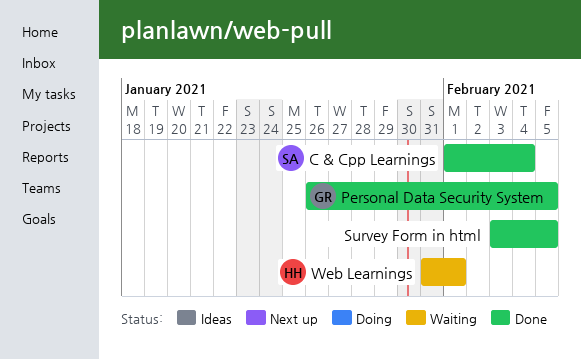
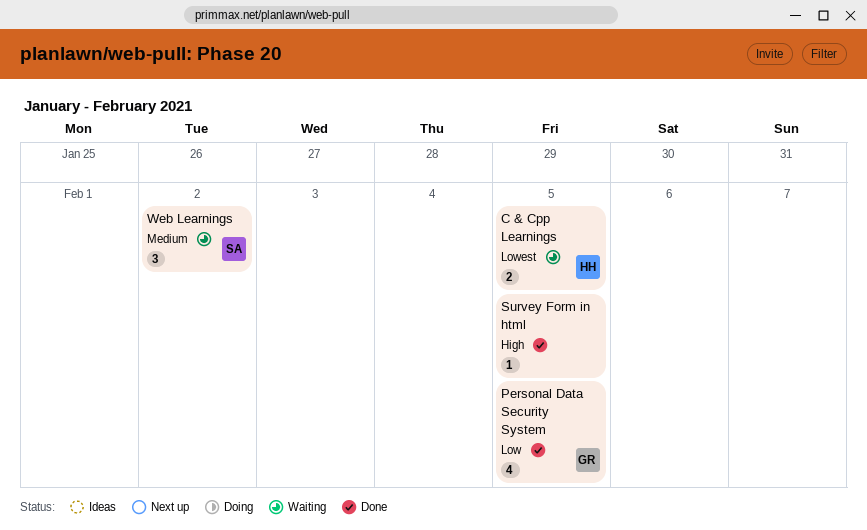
C & Cpp Learnings, status: Done -> Waiting
C & Cpp Learnings, owner: SA -> HH
C & Cpp Learnings, due: Feb 4 -> Feb 5
Web Learnings, owner: HH -> SA
Web Learnings, due: Feb 1 -> Feb 2

